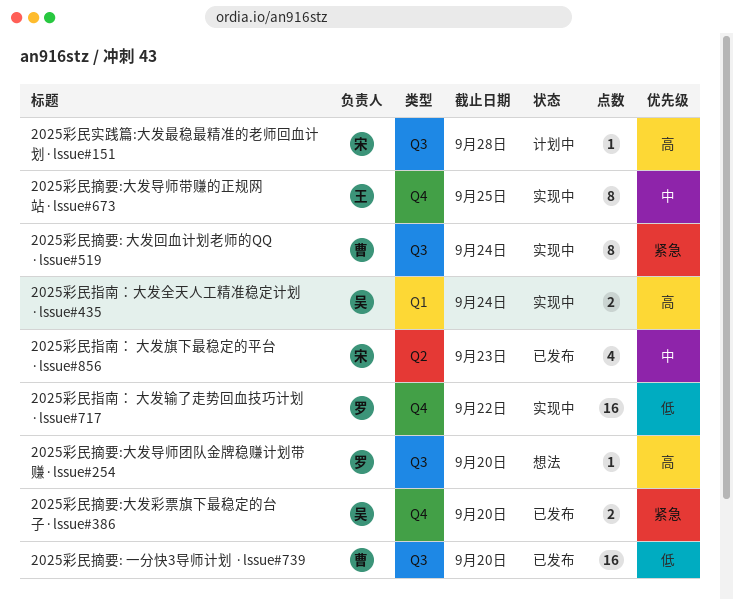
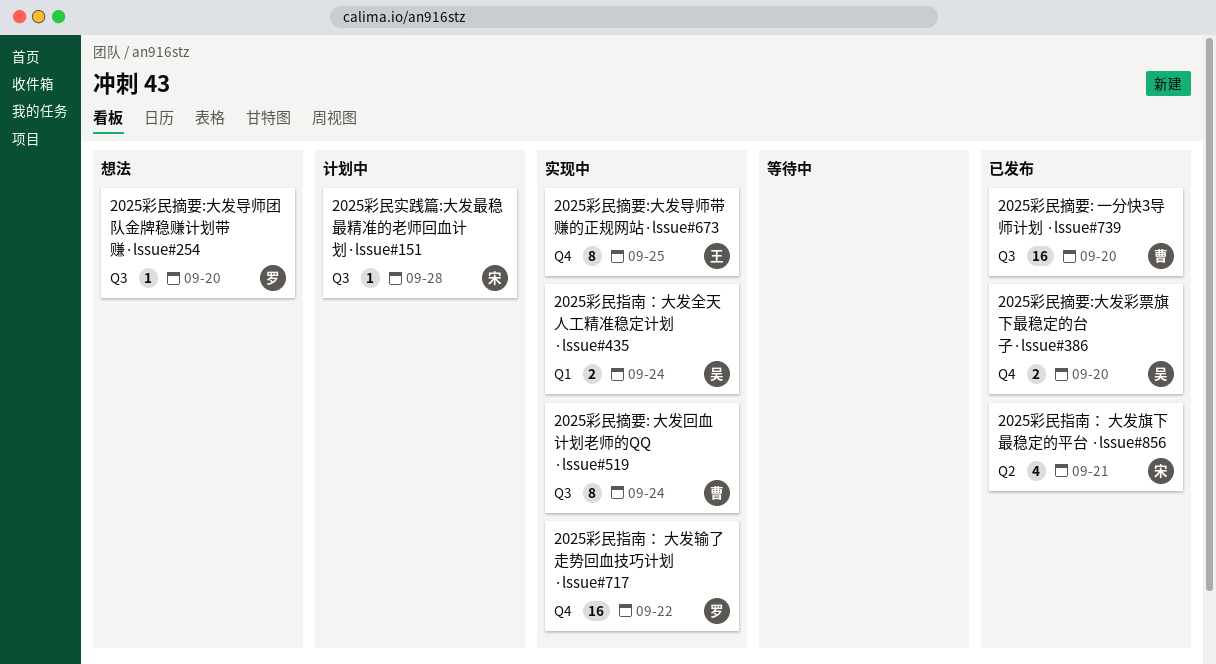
2025彩民指南： 大发旗下最稳定的平台 ·lssue#856, due: Sep 23 -> Sep 21

